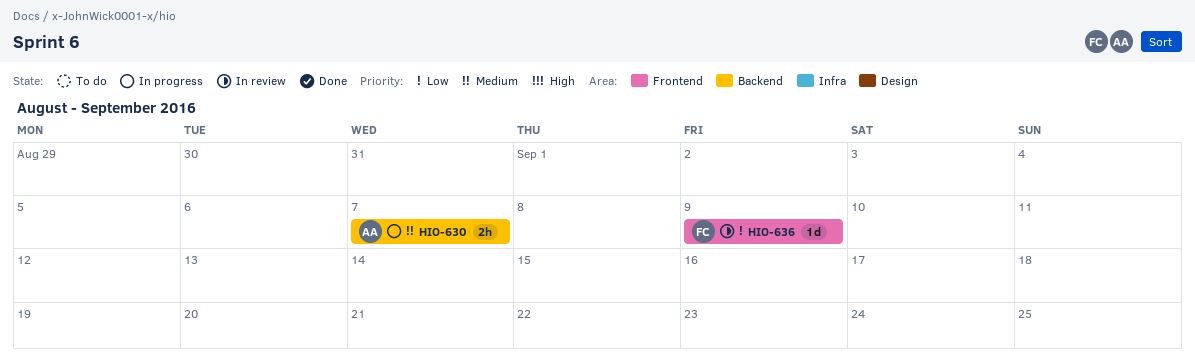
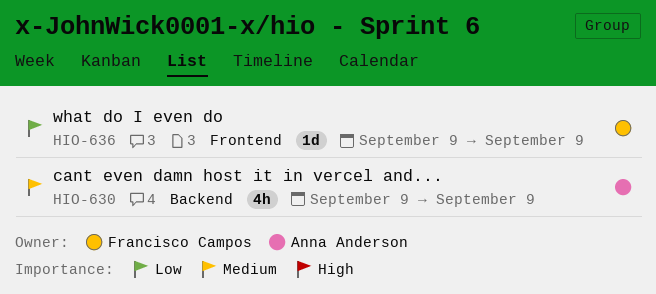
HIO-630, estimate: 2h -> 4h
HIO-630, start: Sep 7 -> Sep 9
HIO-630, due: Sep 7 -> Sep 9

